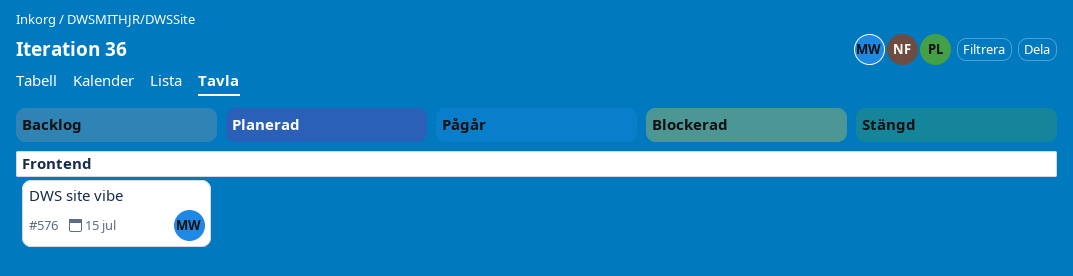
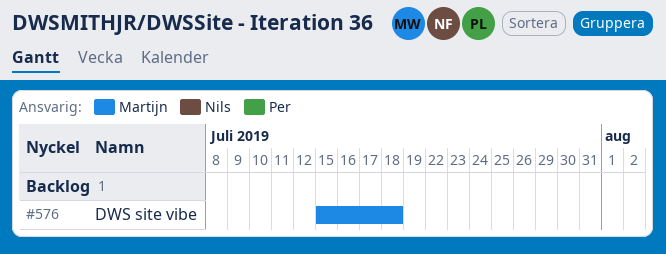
#576, due: Jul 15 -> Jul 18

